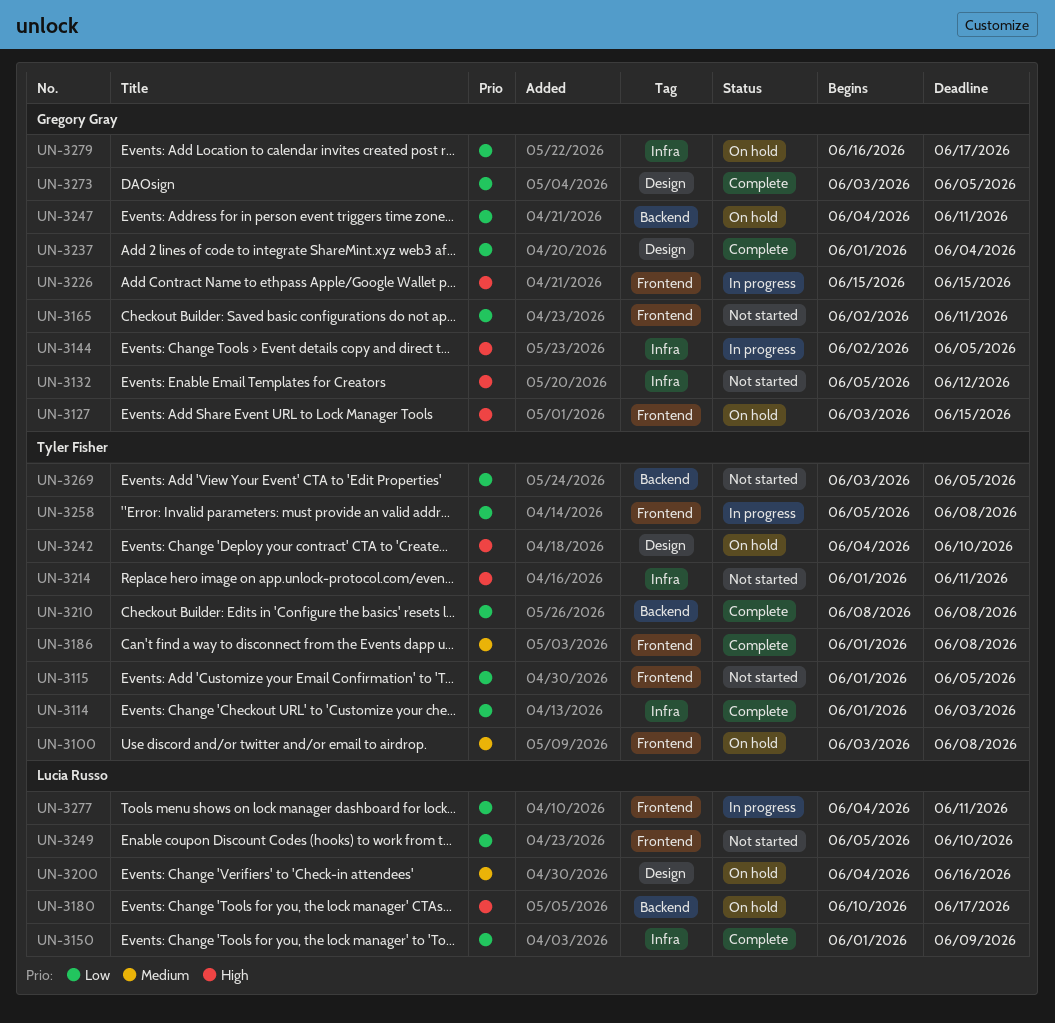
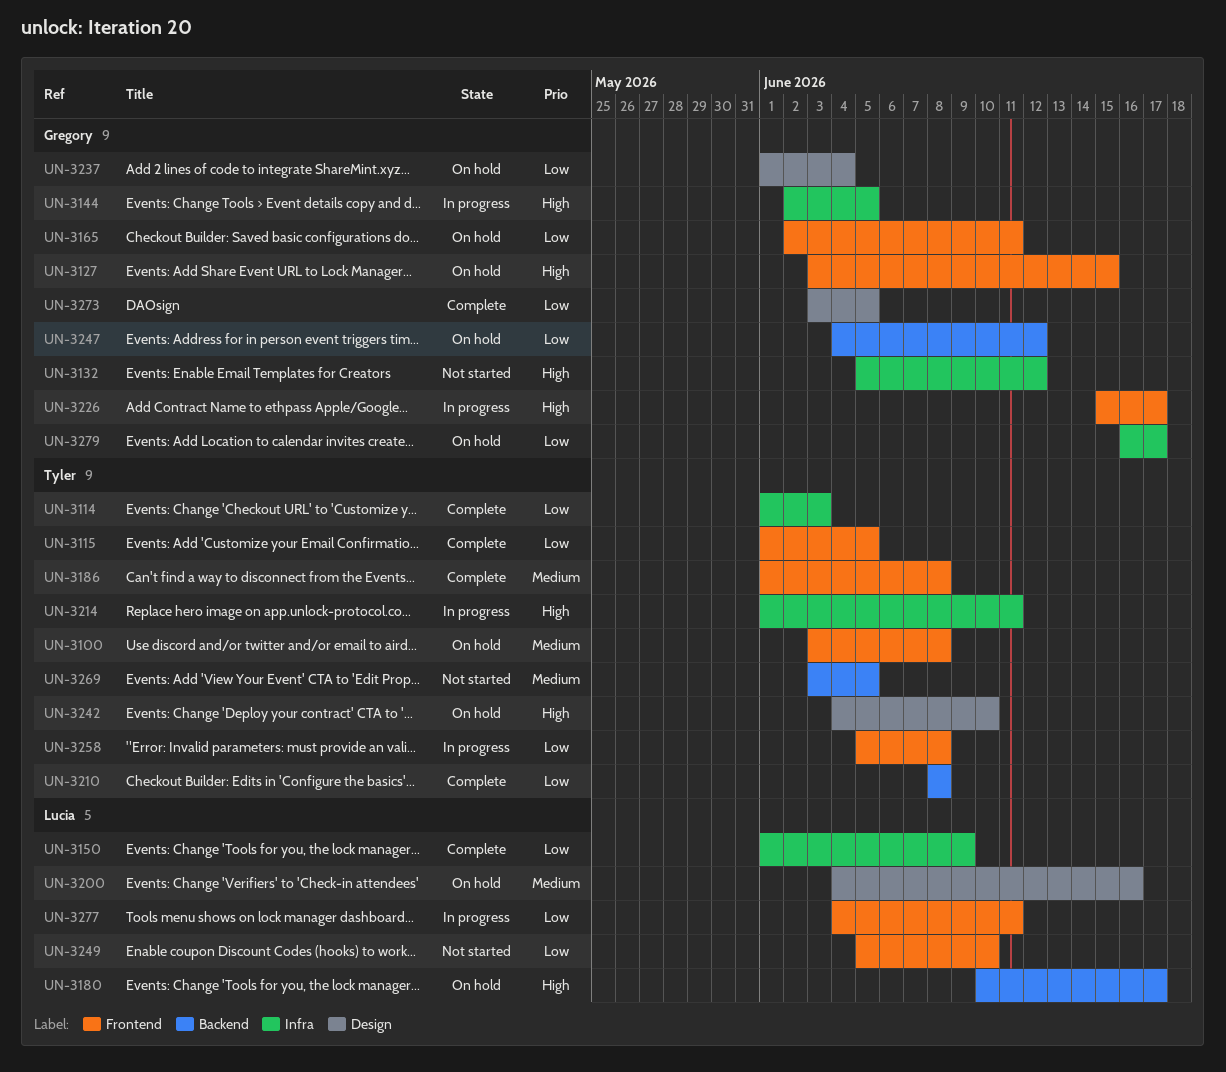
UN-3115, status: Not started -> Complete
UN-3165, status: Not started -> On hold
UN-3214, status: Not started -> In progress
UN-3226, due: Jun 15 -> Jun 17
UN-3237, status: Complete -> On hold
UN-3247, due: Jun 11 -> Jun 12
UN-3269, priority: Low -> Medium

